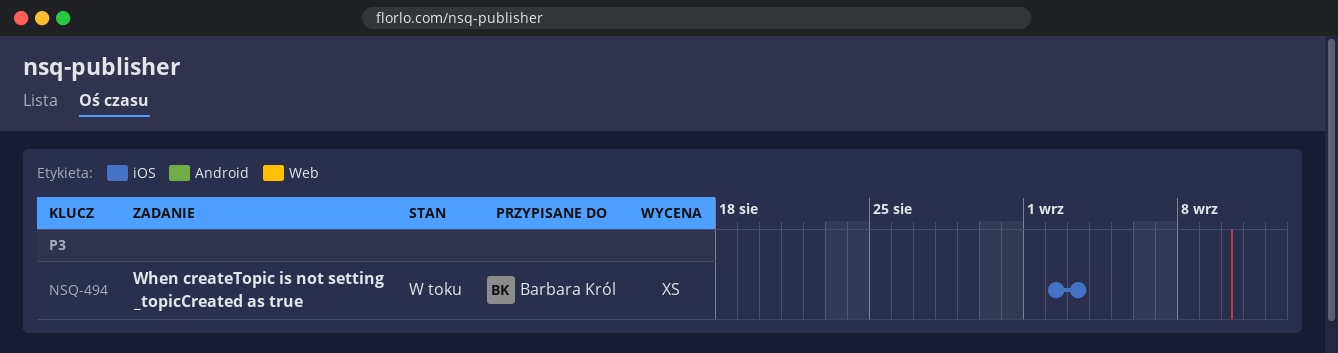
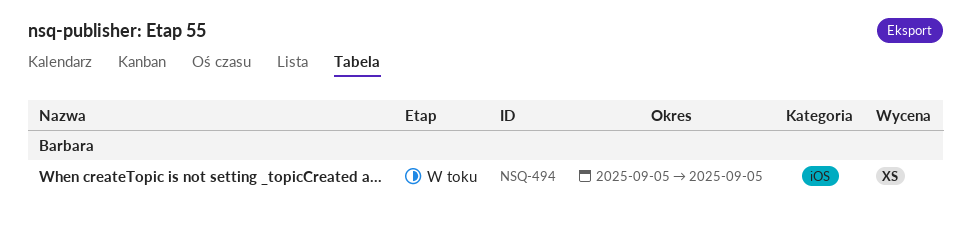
NSQ-494, start: Sep 2 -> Sep 5
NSQ-494, due: Sep 3 -> Sep 5

